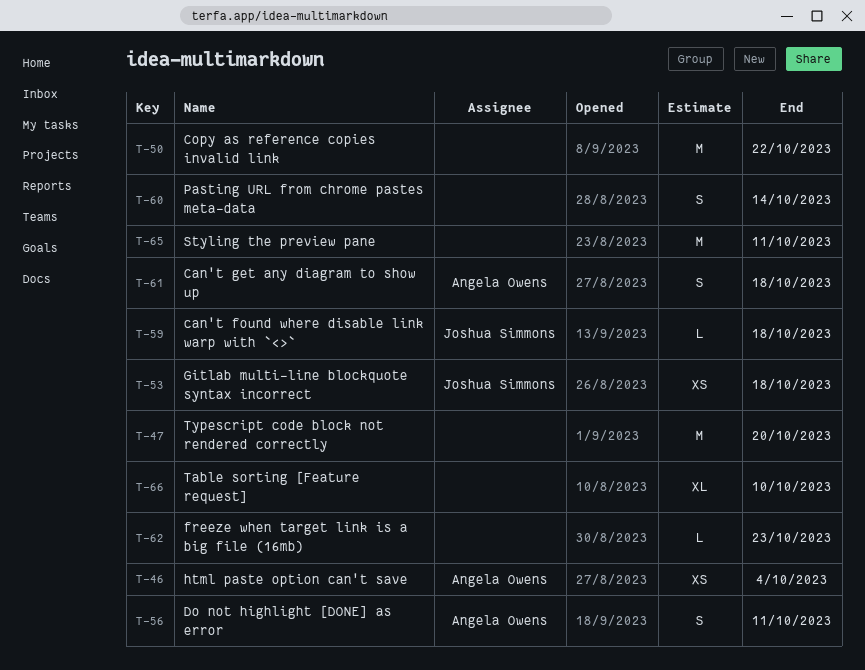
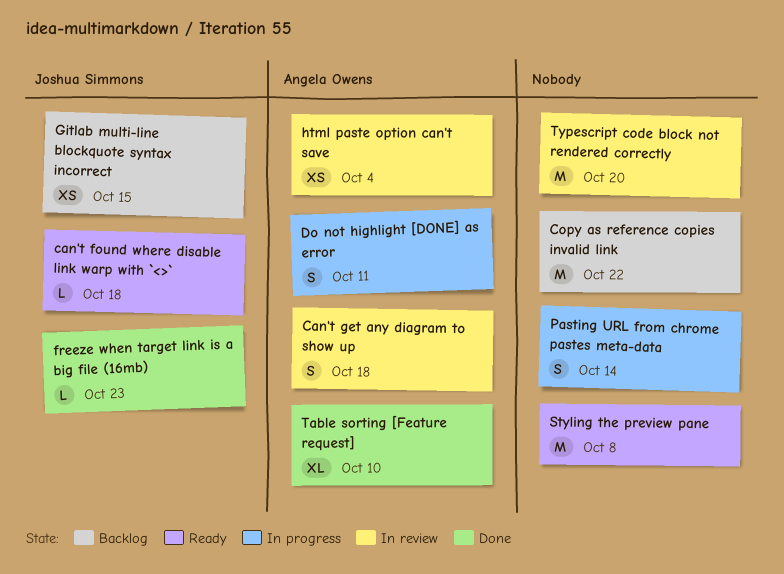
freeze when target link is a big file (16mb), owner: none -> Joshua Simmons
Gitlab multi-line blockquote syntax incorrect, due: Oct 18 -> Oct 15
Styling the preview pane, due: Oct 11 -> Oct 8
Table sorting [Feature request], owner: none -> Angela Owens

